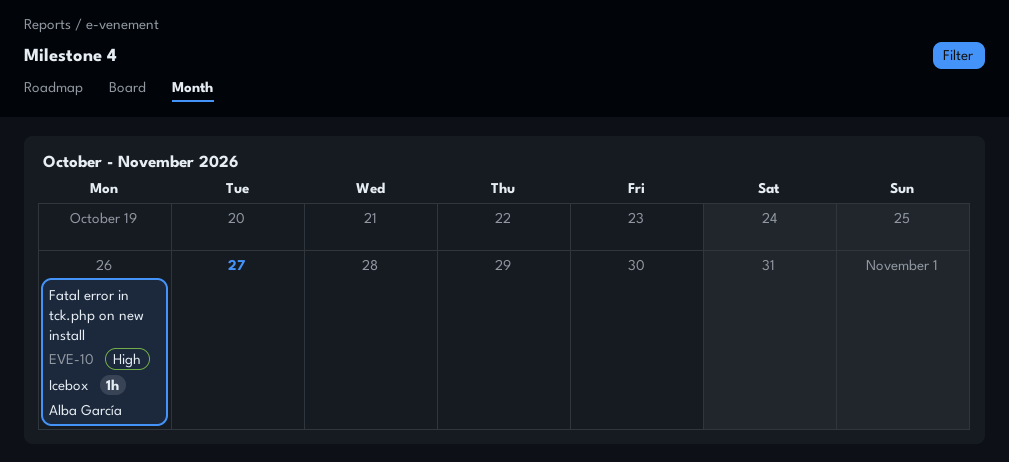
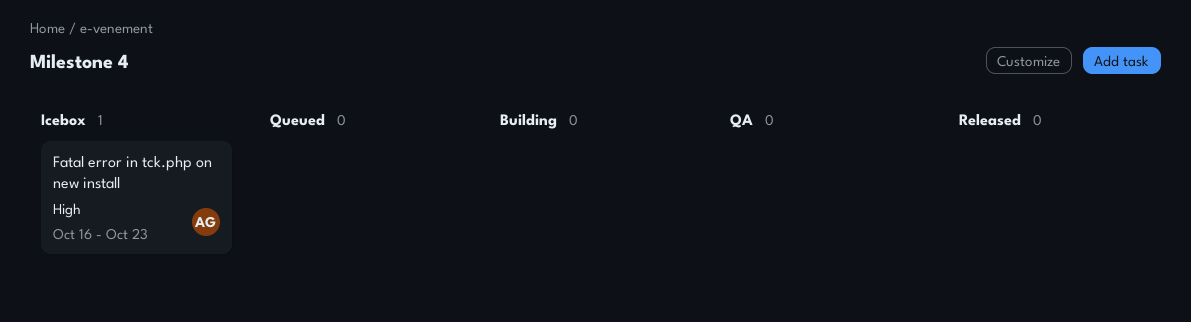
Fatal error in tck.php on new install, due: Oct 26 -> Oct 23

